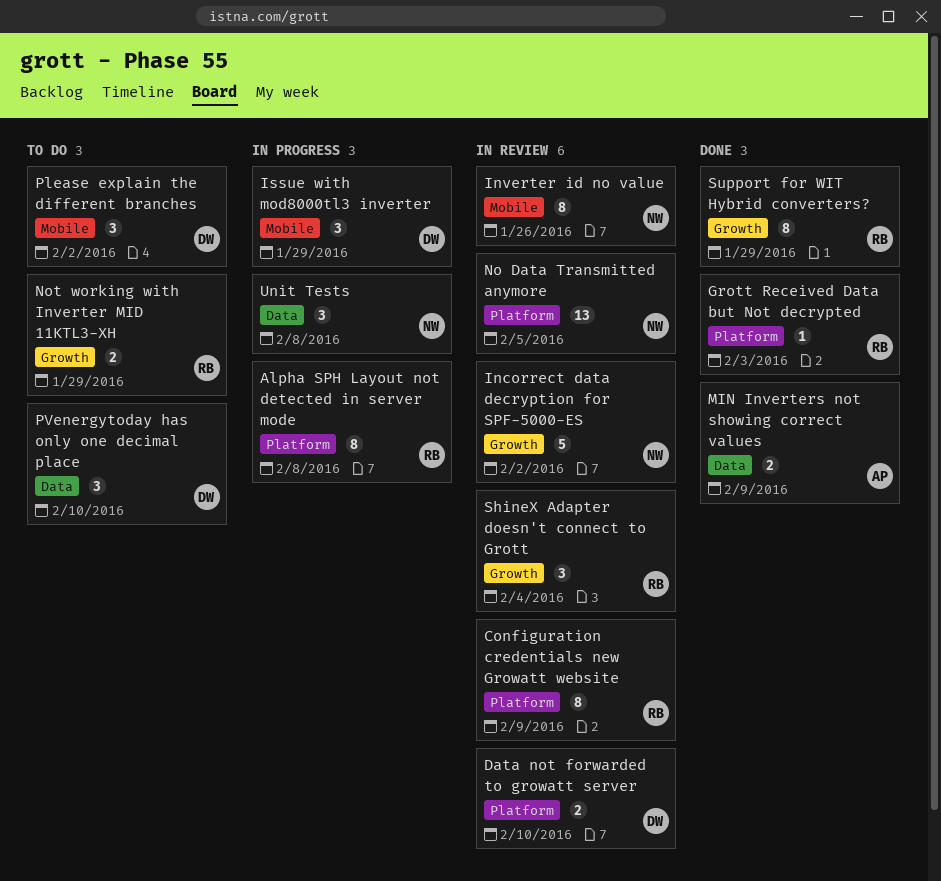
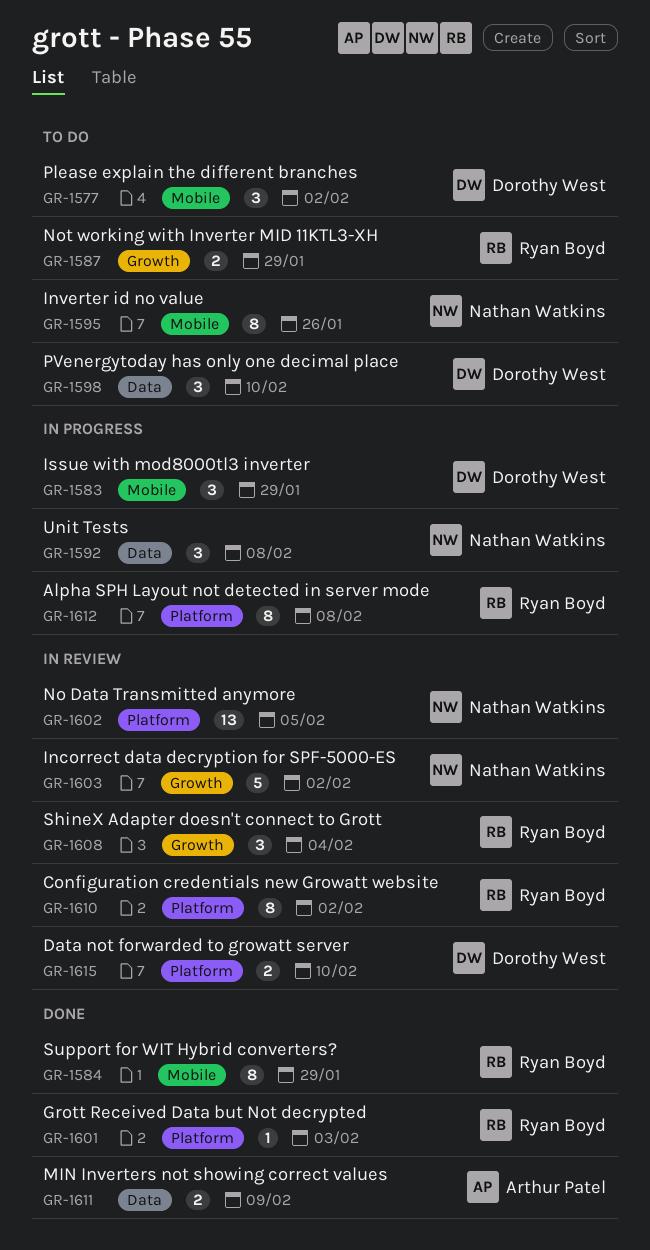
Configuration credentials new Growatt website, due: Feb 9 -> Feb 2
Inverter id no value, status: In review -> To do
Support for WIT Hybrid converters?, label: Growth -> Mobile

